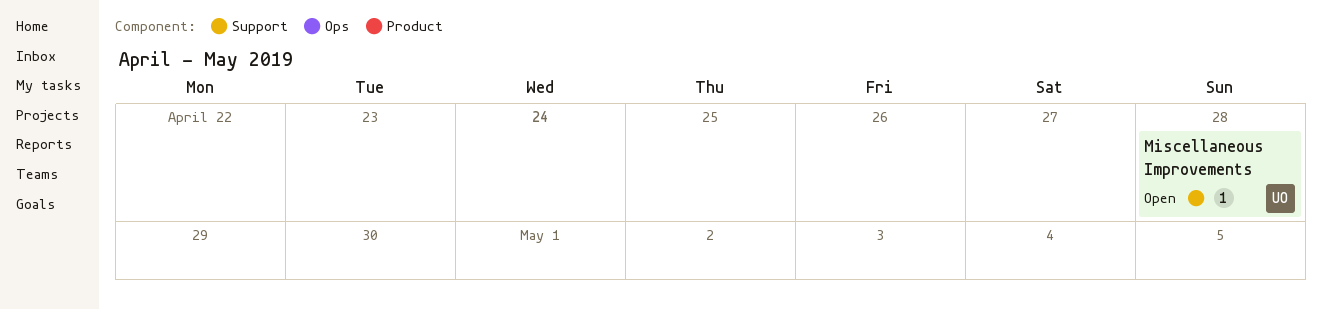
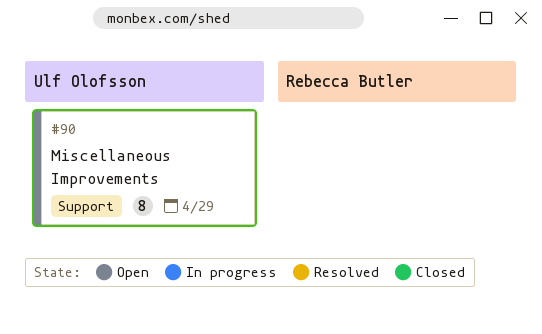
Miscellaneous Improvements, estimate: 1 -> 8
Miscellaneous Improvements, due: Apr 28 -> Apr 29

